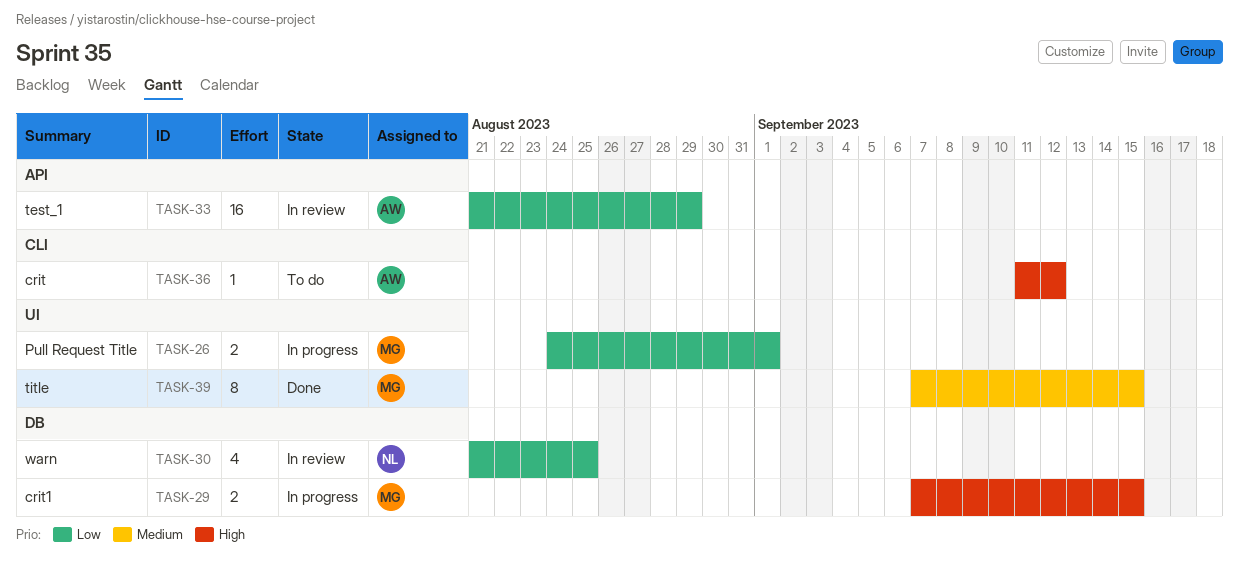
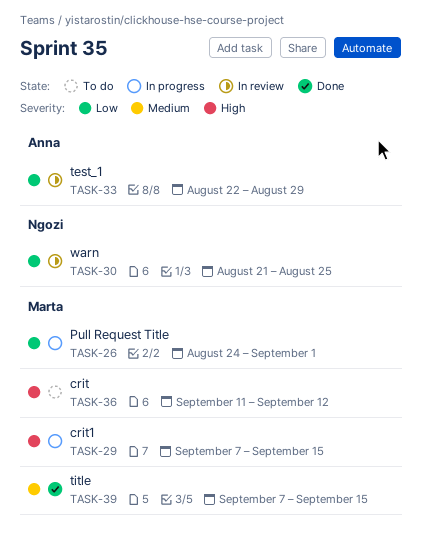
TASK-33, start: Aug 21 -> Aug 22
TASK-36, owner: Anna -> Marta

